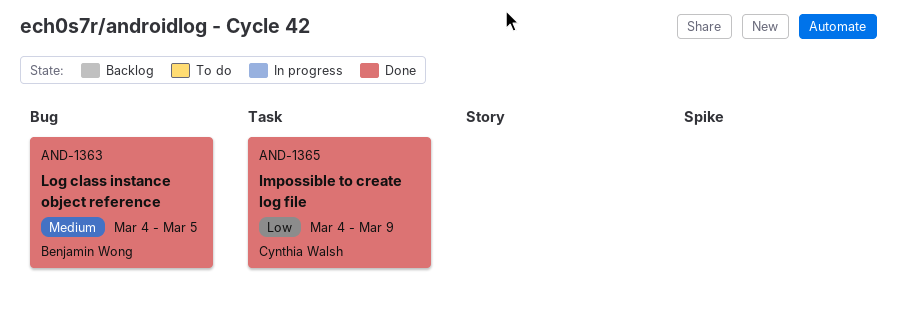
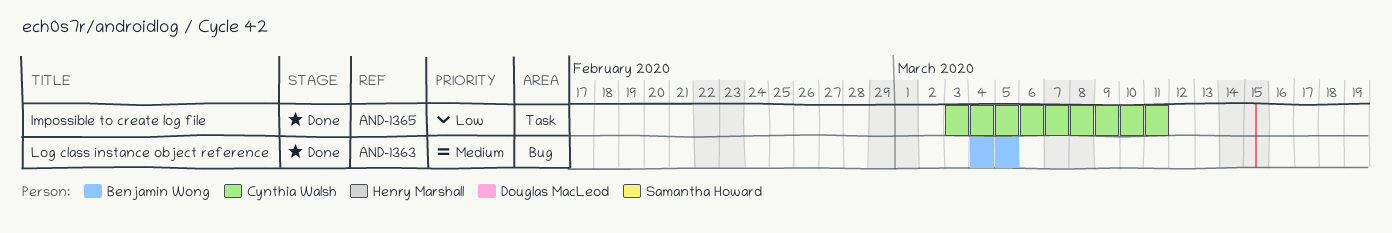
AND-1365, start: Mar 4 -> Mar 3
AND-1365, due: Mar 9 -> Mar 11

